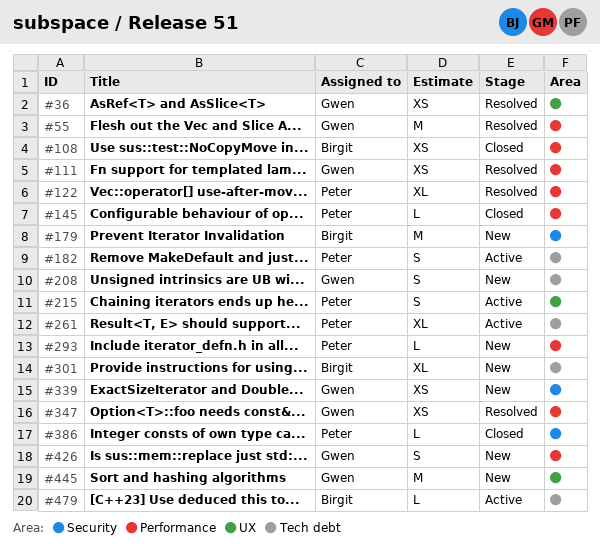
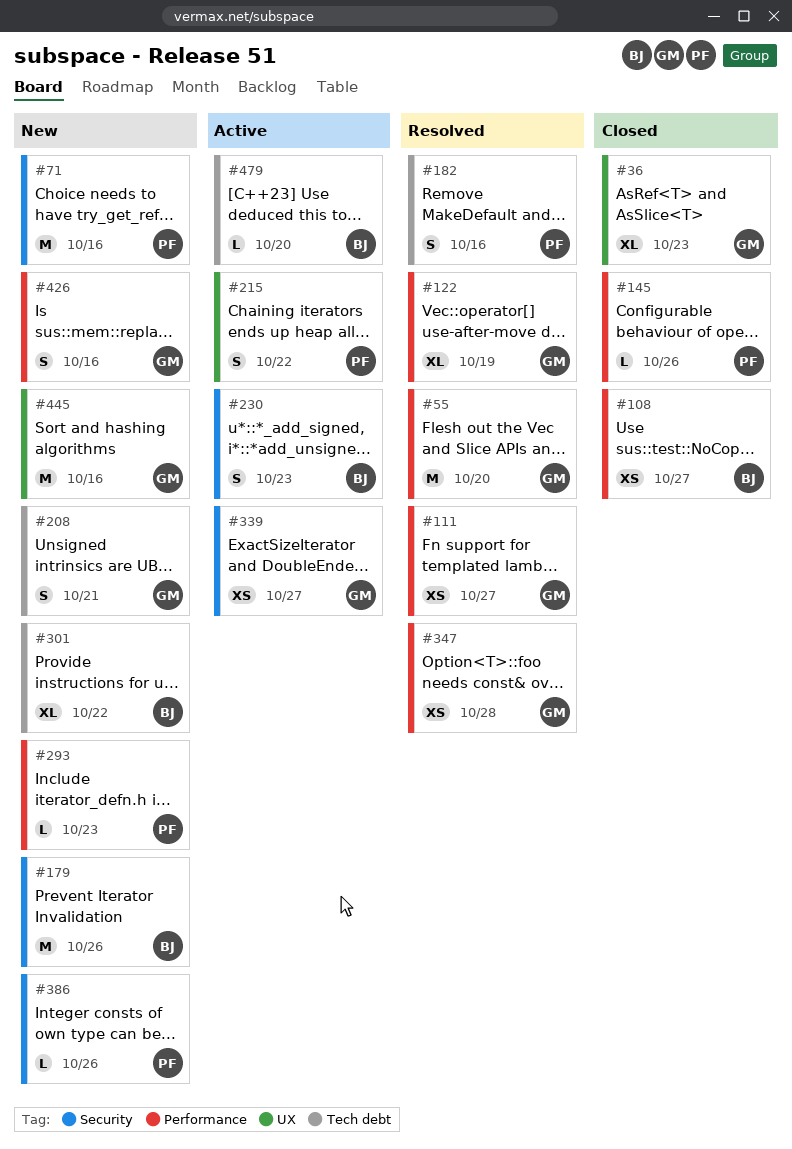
#36, status: Resolved -> Closed
#36, estimate: XS -> XL
#71: none -> present
#122, owner: Peter -> Gwen
#182, status: Active -> Resolved
#230: none -> present
#261: present -> none
#339, status: New -> Active
#386, status: Closed -> New

